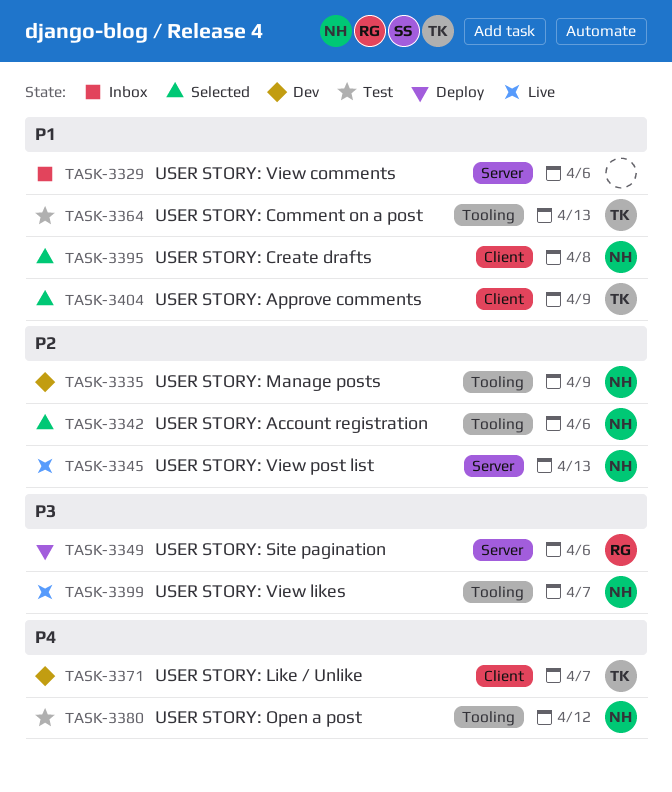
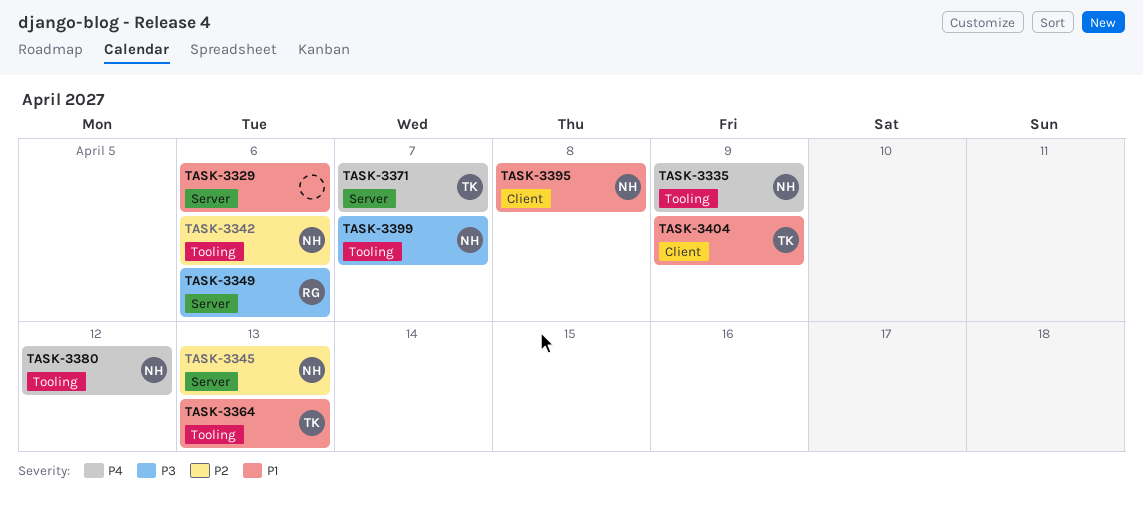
TASK-3335, priority: P2 -> P4
TASK-3371, label: Client -> Server

